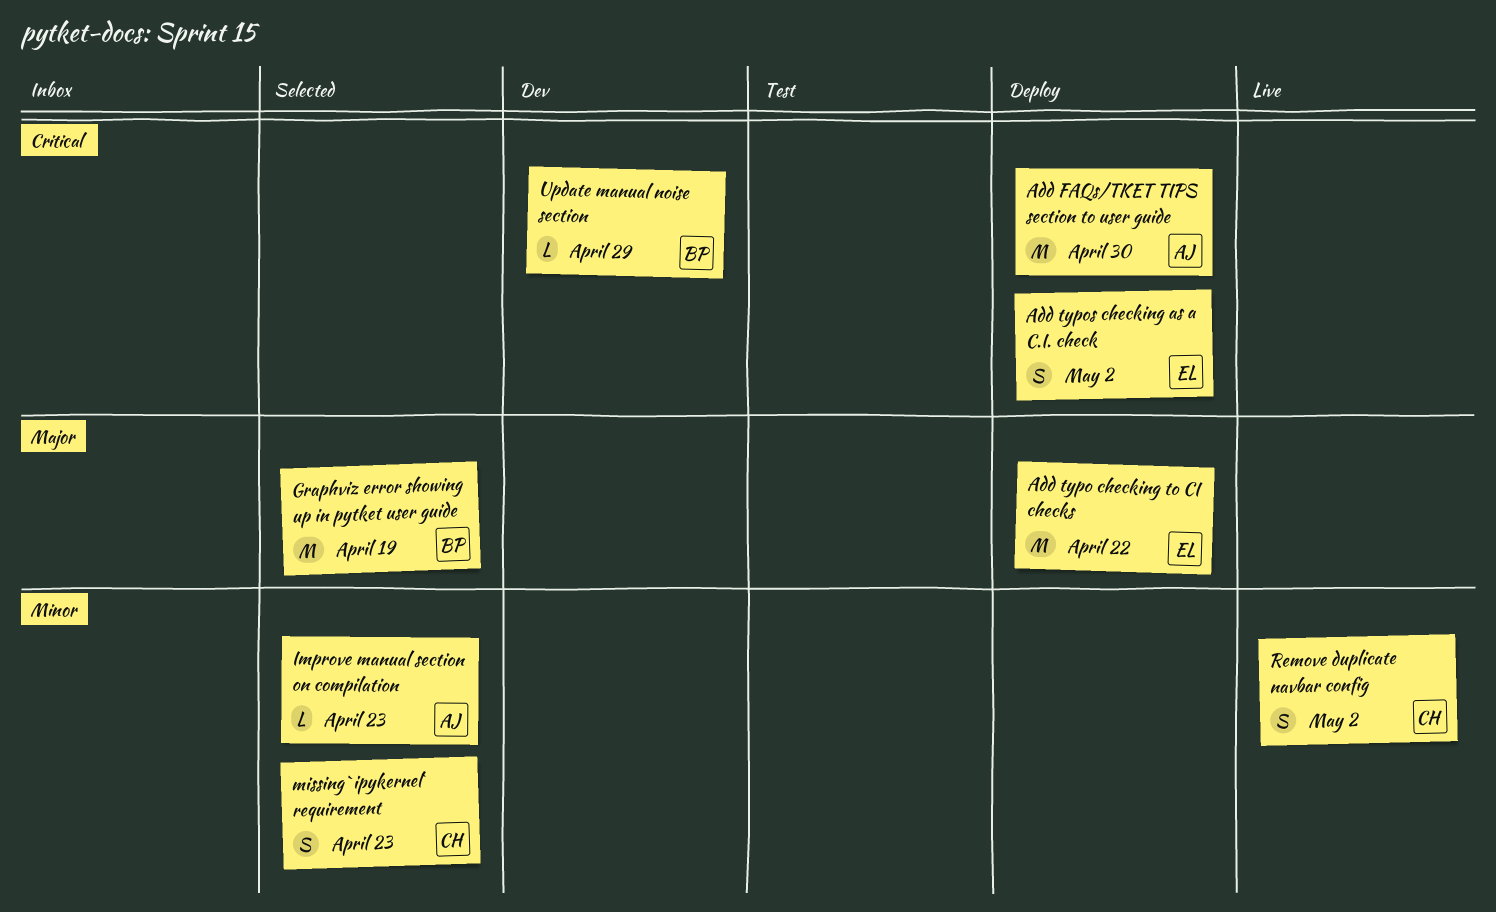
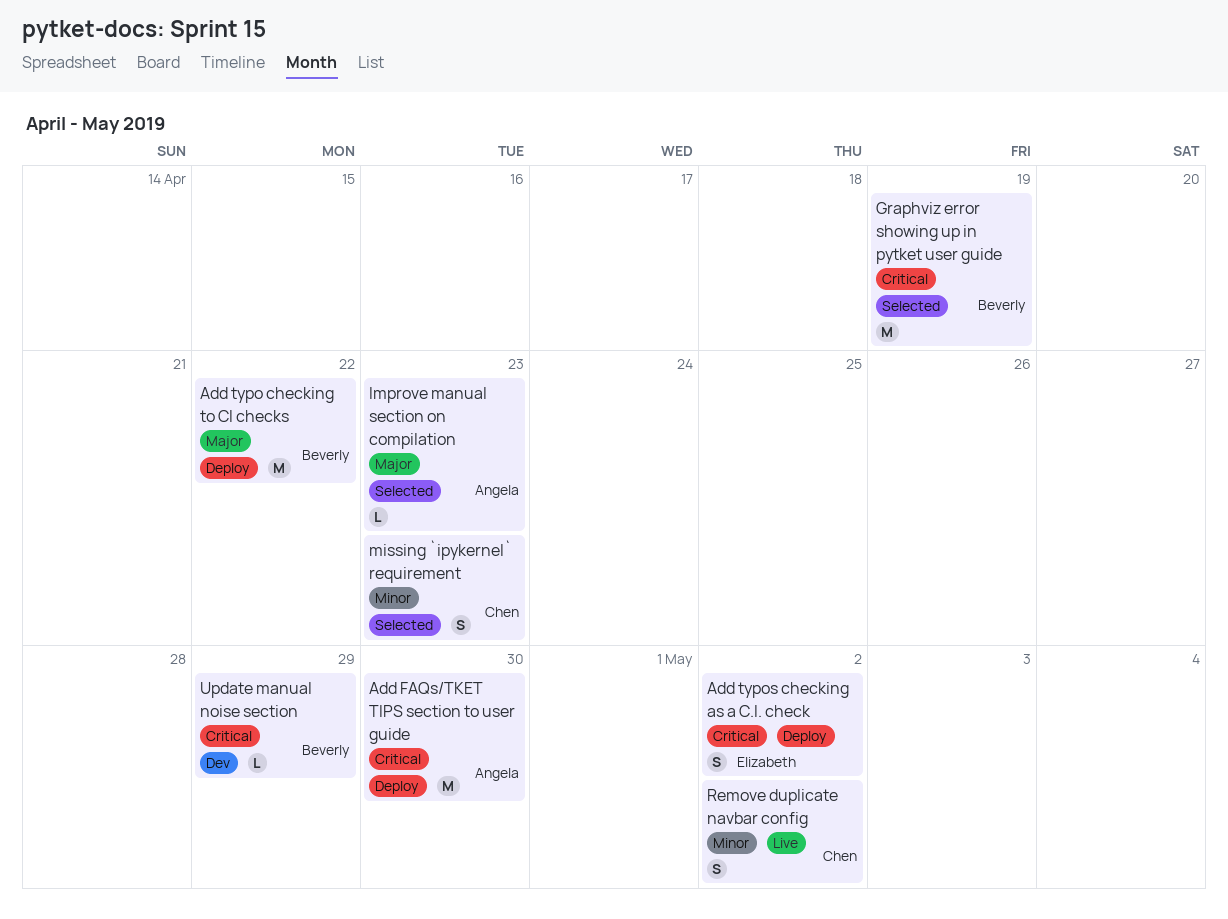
Add typo checking to CI checks, owner: Elizabeth -> Beverly
Graphviz error showing up in pytket user guide, priority: Major -> Critical
Improve manual section on compilation, priority: Minor -> Major

